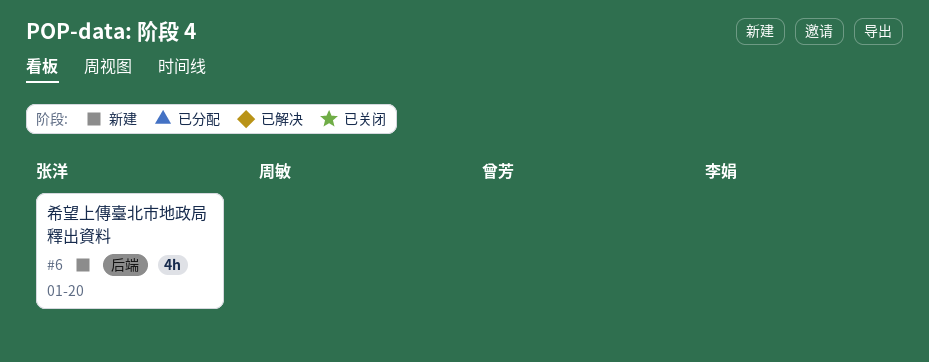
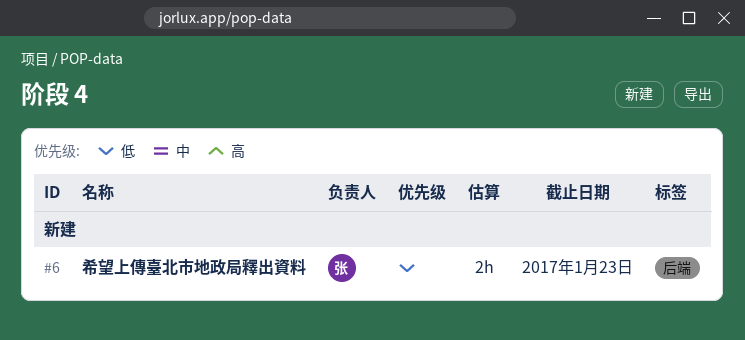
#6, estimate: 4h -> 2h
#6, due: Jan 20 -> Jan 23

